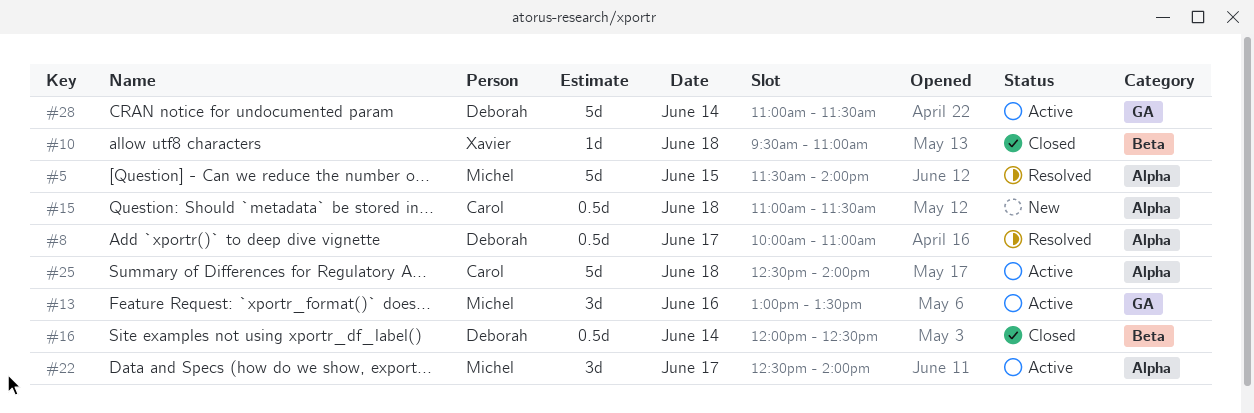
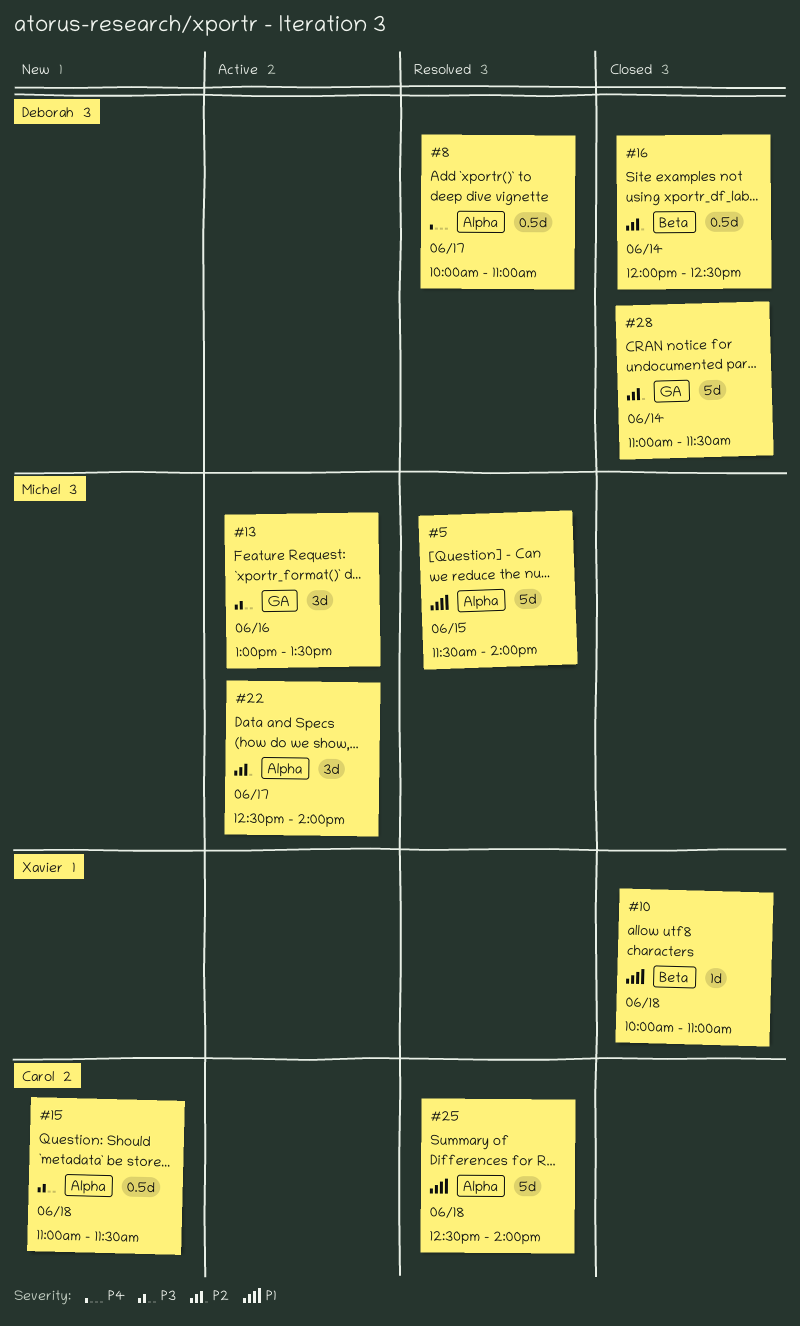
#10, begins: 09:30 -> 10:00
#25, status: Active -> Resolved
#28, status: Active -> Closed

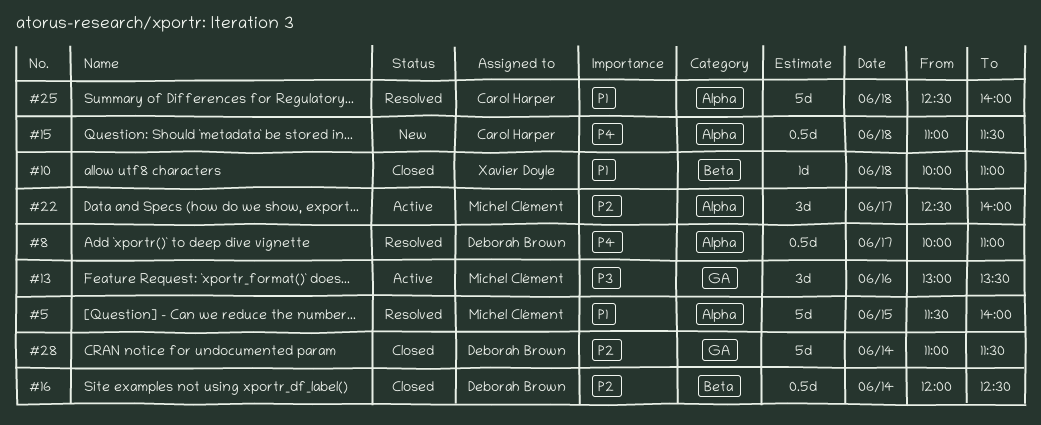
#15, priority: P3 -> P4

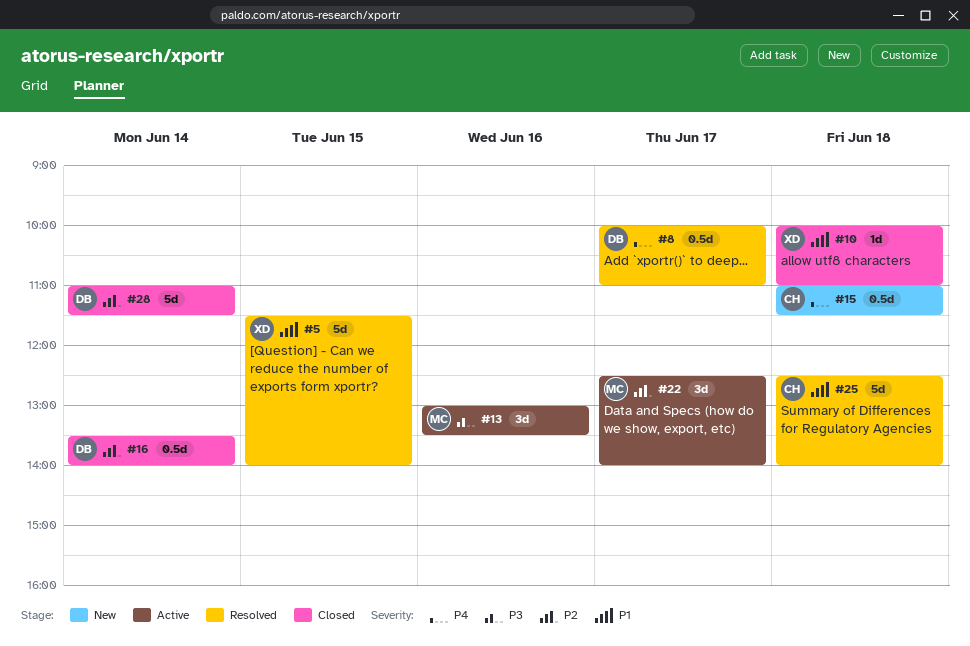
#5, owner: Michel Clément -> Xavier Doyle
#16, begins: 12:00 -> 13:30
#16, ends: 12:30 -> 14:00

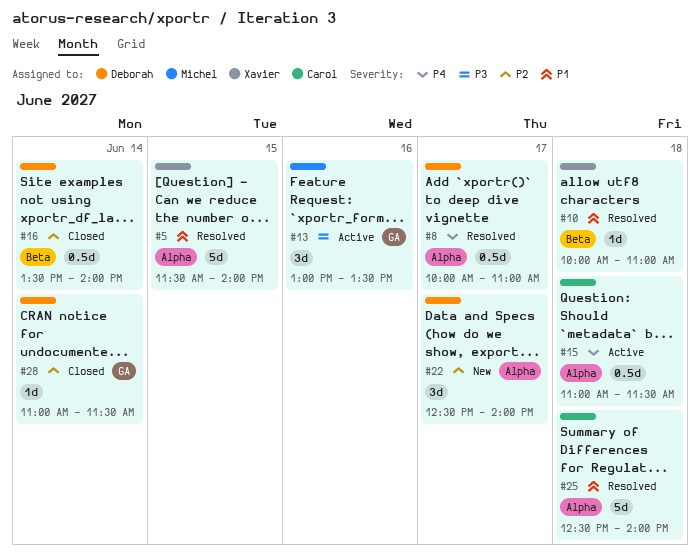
#10, status: Closed -> Resolved
#15, status: New -> Active
#22, status: Active -> New
#22, owner: Michel -> Deborah
#28, estimate: 5d -> 1d

